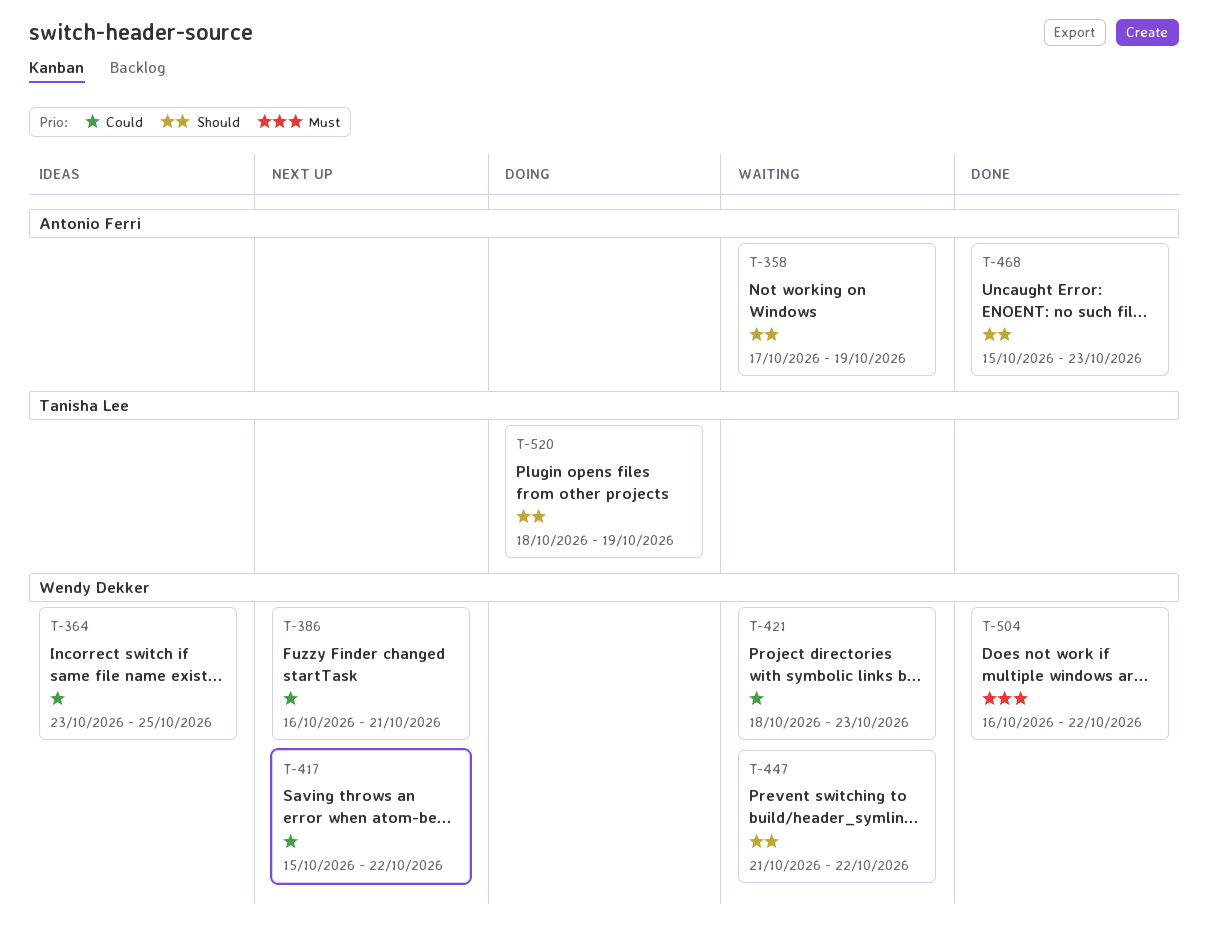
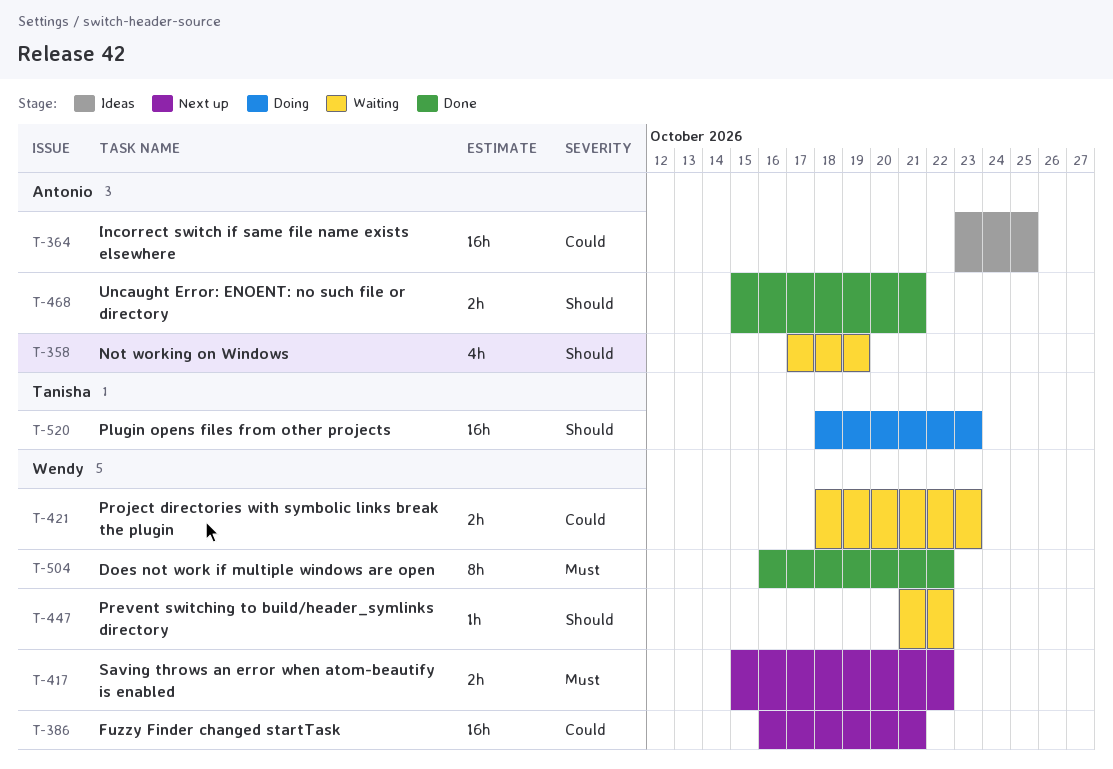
T-364, owner: Wendy Dekker -> Antonio Ferri
T-417, priority: Could -> Must
T-468, due: Oct 23 -> Oct 21
T-520, due: Oct 19 -> Oct 23

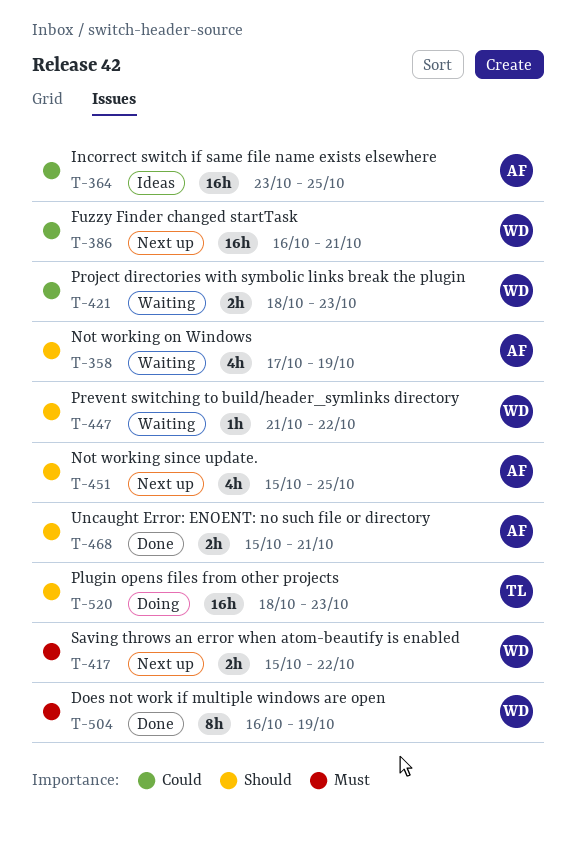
T-451: none -> present
T-504, due: Oct 22 -> Oct 19

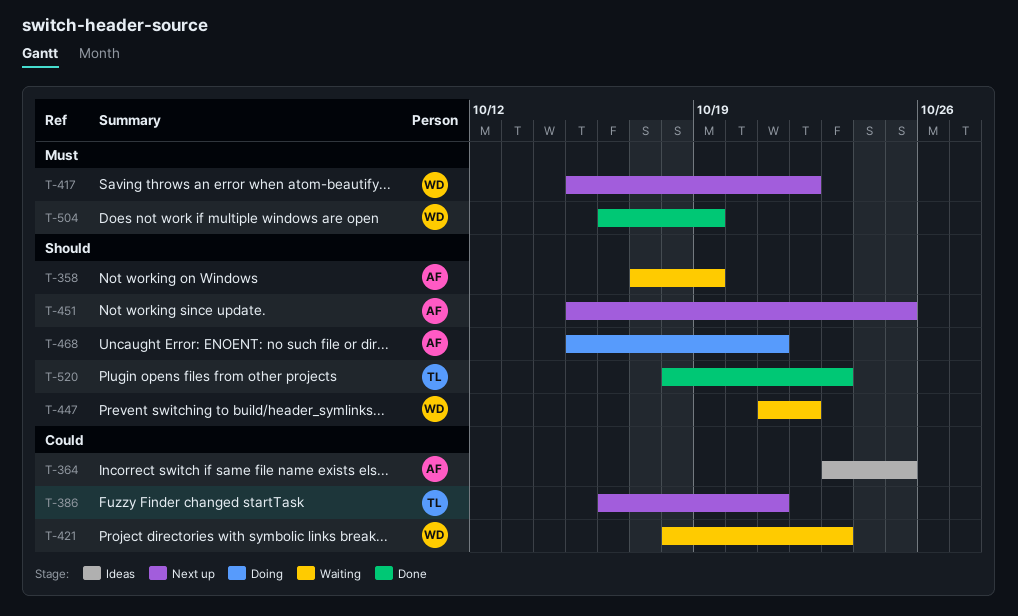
T-386, owner: WD -> TL
T-468, status: Done -> Doing
T-520, status: Doing -> Done

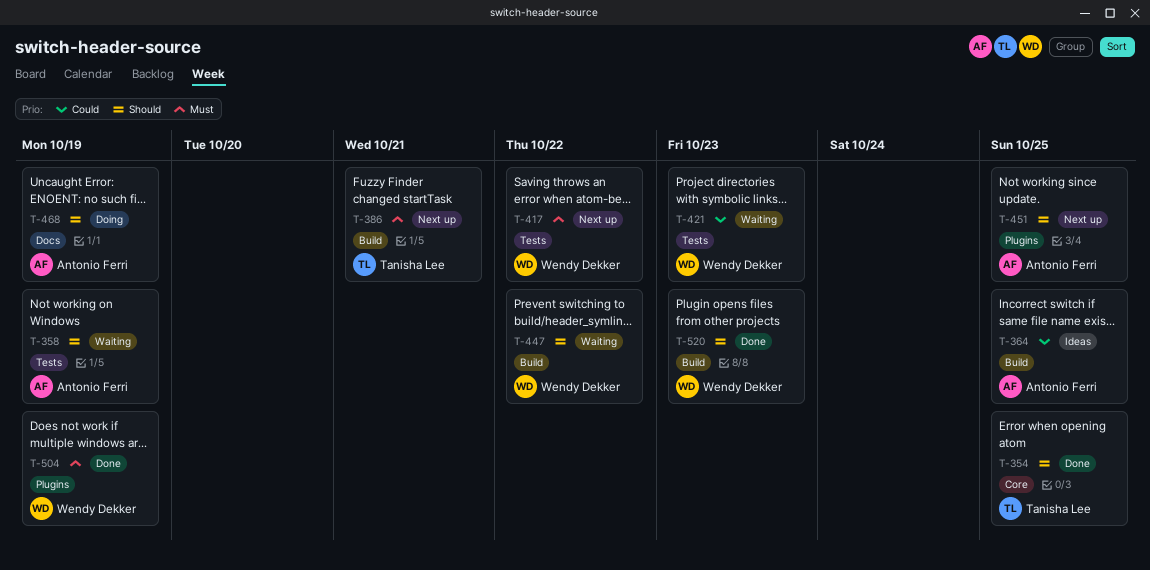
T-354: none -> present
T-386, priority: Could -> Must
T-468, due: Oct 21 -> Oct 19
T-520, owner: Tanisha Lee -> Wendy Dekker

